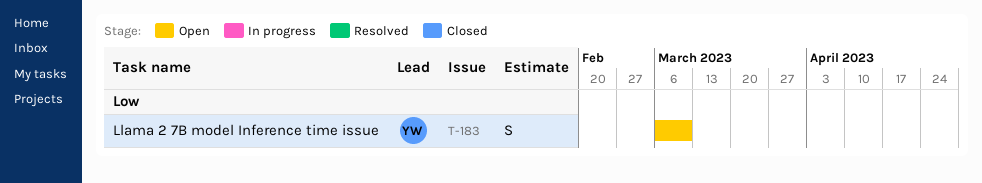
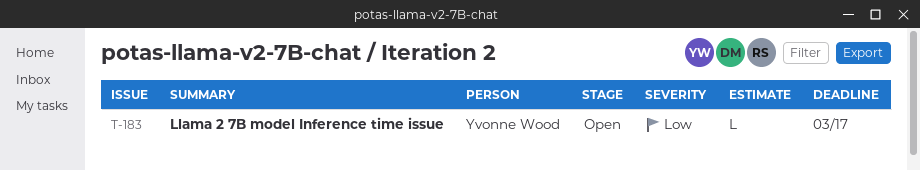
T-183, estimate: S -> L
T-183, due: Mar 10 -> Mar 17

